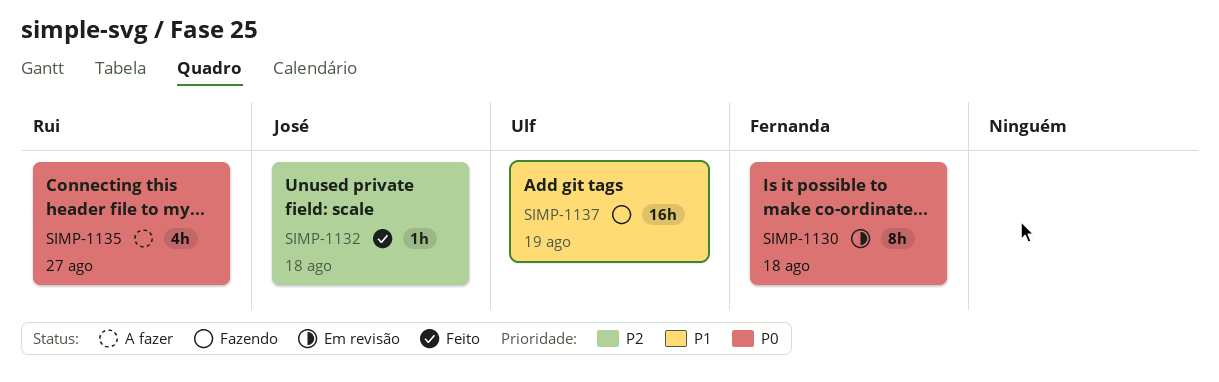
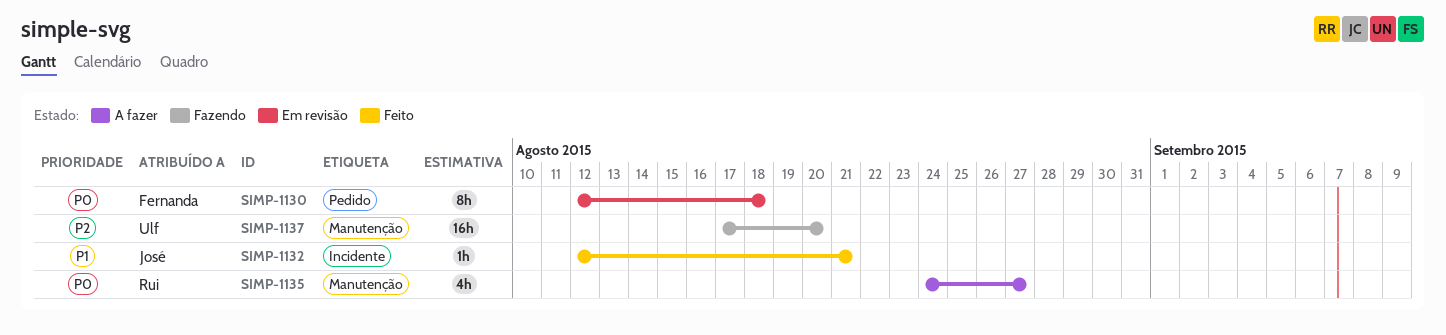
SIMP-1132, priority: P2 -> P1
SIMP-1132, due: Aug 18 -> Aug 21
SIMP-1137, priority: P1 -> P2
SIMP-1137, due: Aug 19 -> Aug 20

